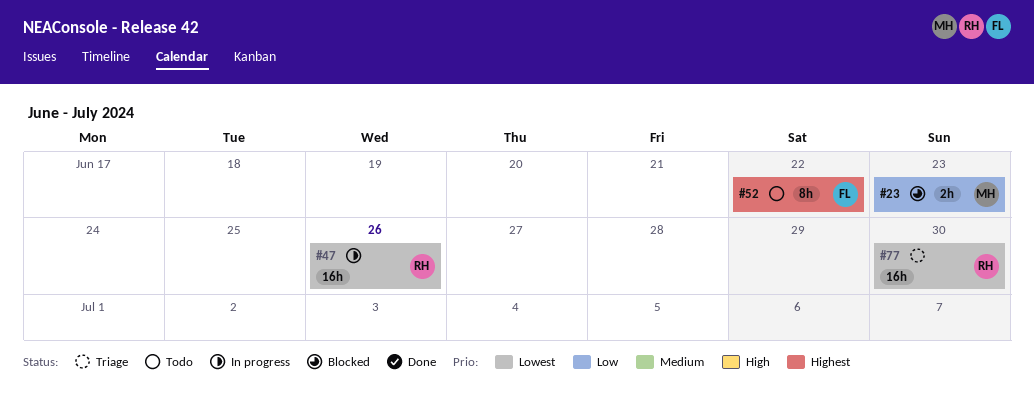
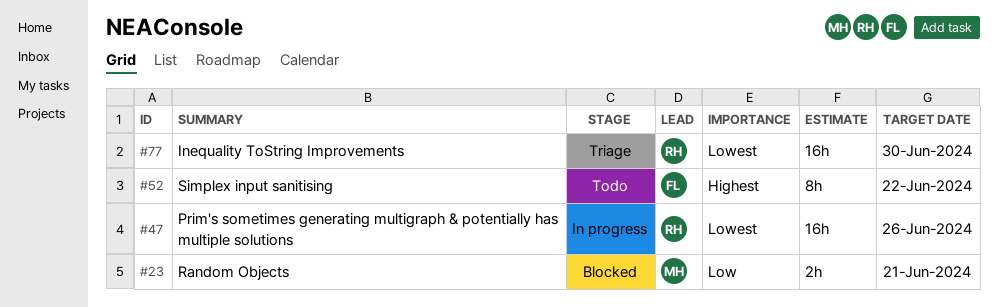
#23, due: Jun 23 -> Jun 21

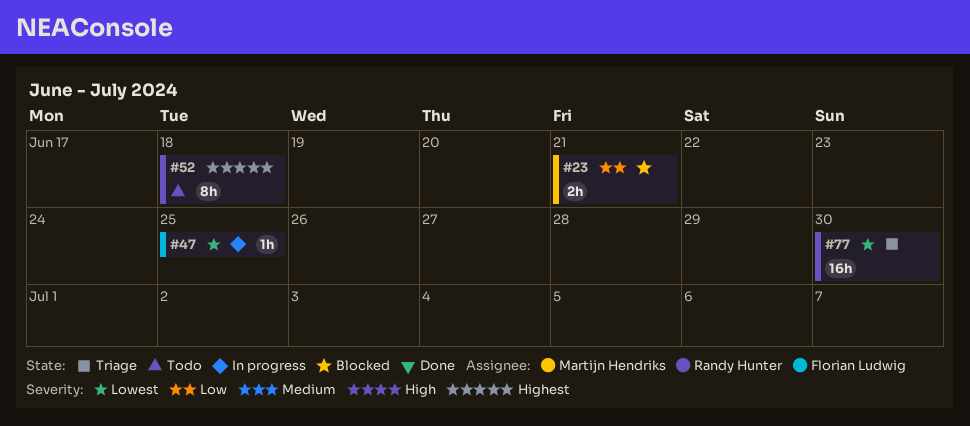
#47, owner: Randy Hunter -> Florian Ludwig
#47, estimate: 16h -> 1h
#47, due: Jun 26 -> Jun 25
#52, owner: Florian Ludwig -> Randy Hunter
#52, due: Jun 22 -> Jun 18

